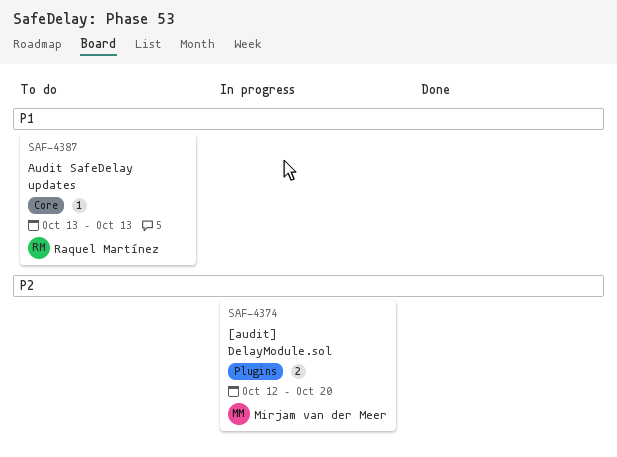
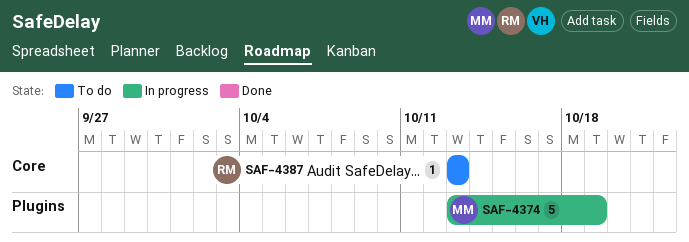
SAF-4374, estimate: 2 -> 5
SAF-4374, start: Oct 12 -> Oct 13
SAF-4374, due: Oct 20 -> Oct 19

